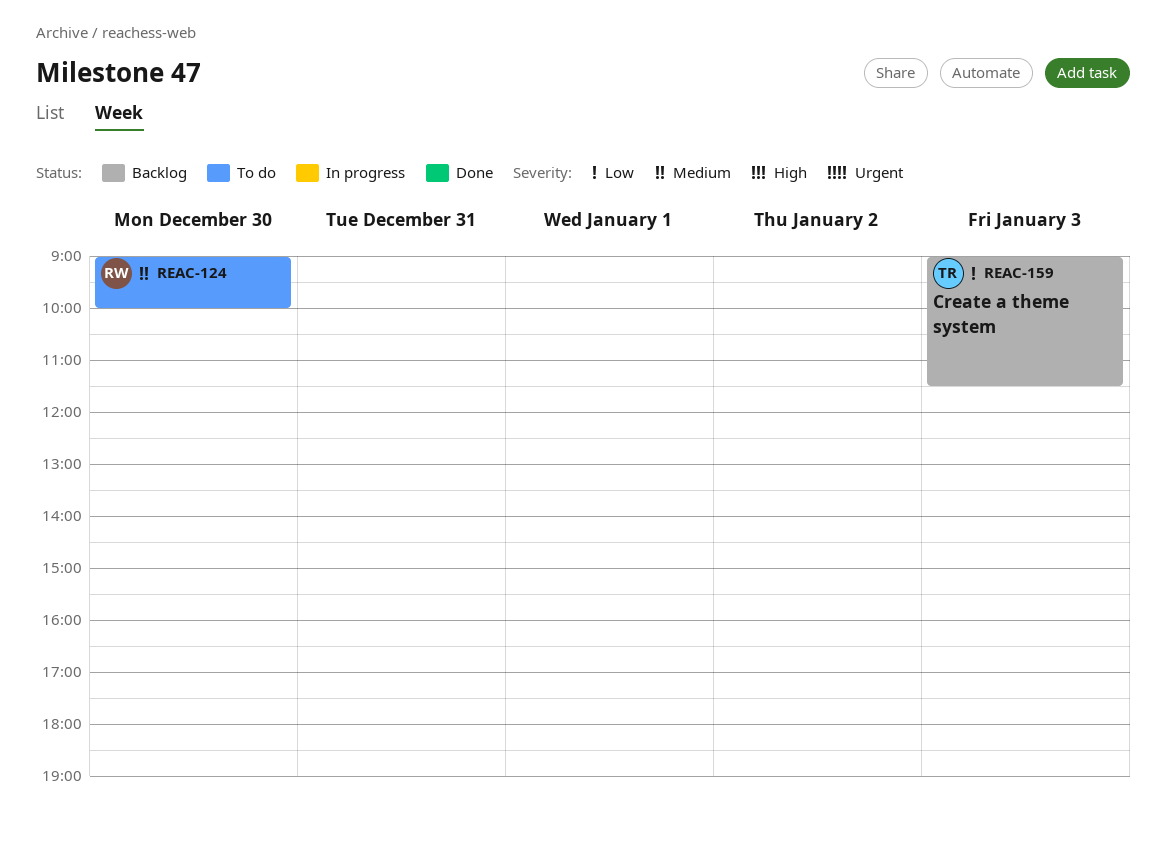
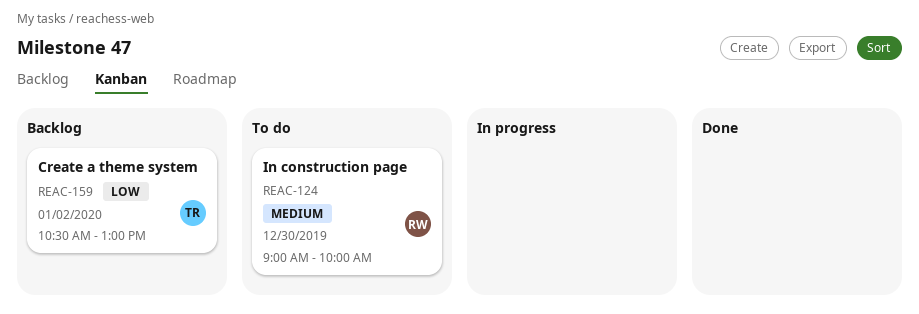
REAC-159, day: Jan 3 -> Jan 2
REAC-159, begins: 09:00 -> 10:30
REAC-159, ends: 11:30 -> 13:00

